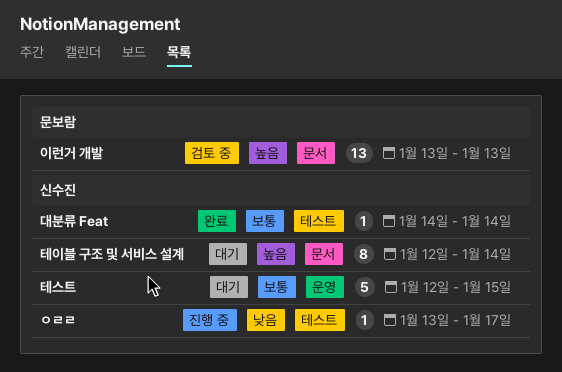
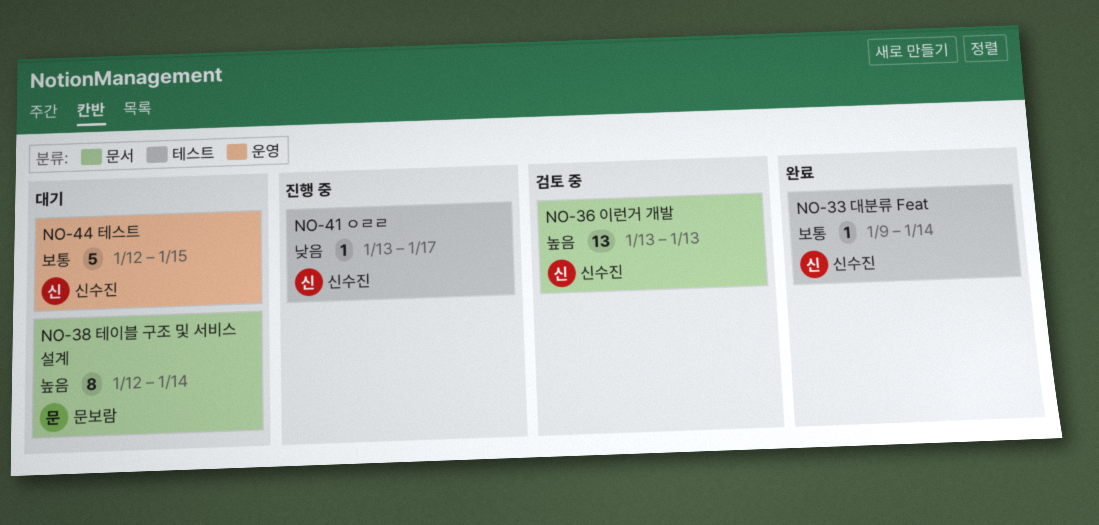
대분류 Feat, start: Jan 14 -> Jan 9
이런거 개발, owner: 문보람 -> 신수진
테이블 구조 및 서비스 설계, owner: 신수진 -> 문보람

